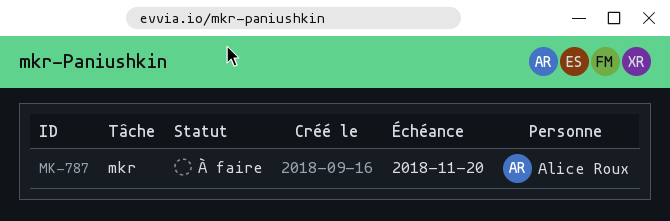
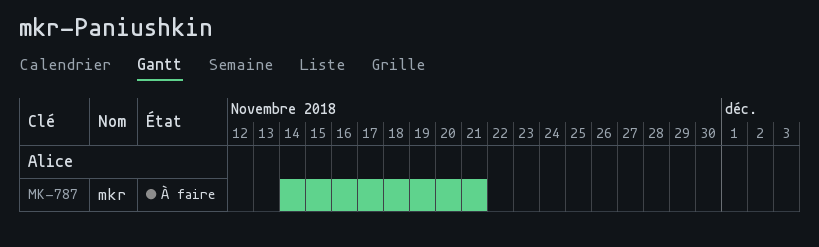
MK-787, due: Nov 20 -> Nov 21

